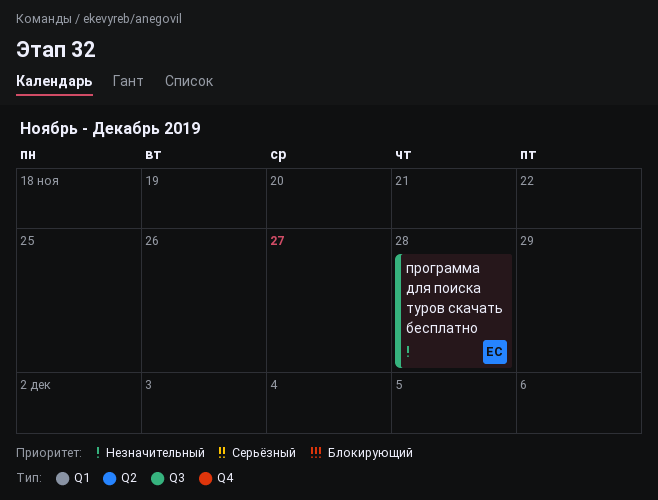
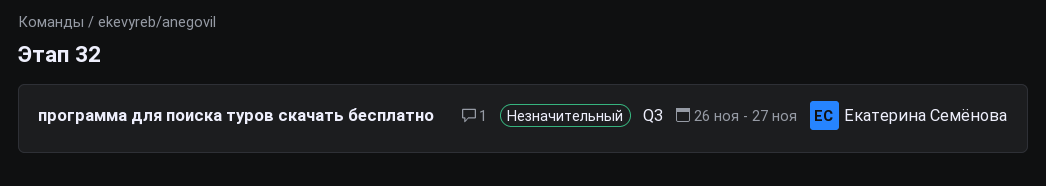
программа для поиска туров скачать бесплатно, due: Nov 28 -> Nov 27

